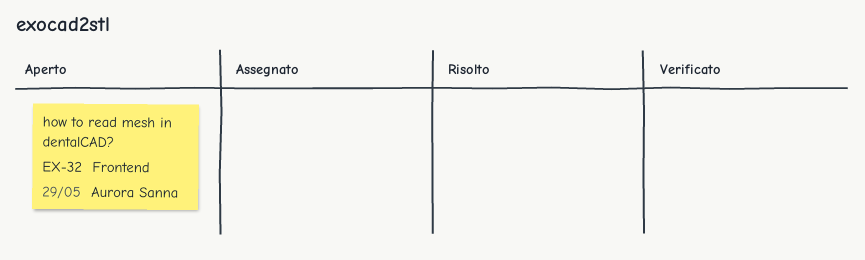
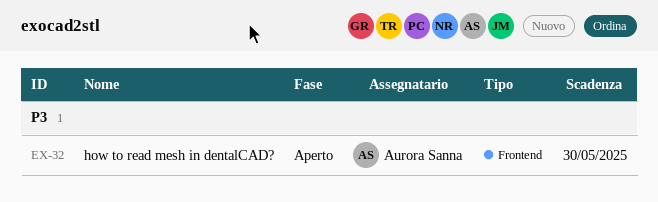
EX-32, due: May 29 -> May 30

